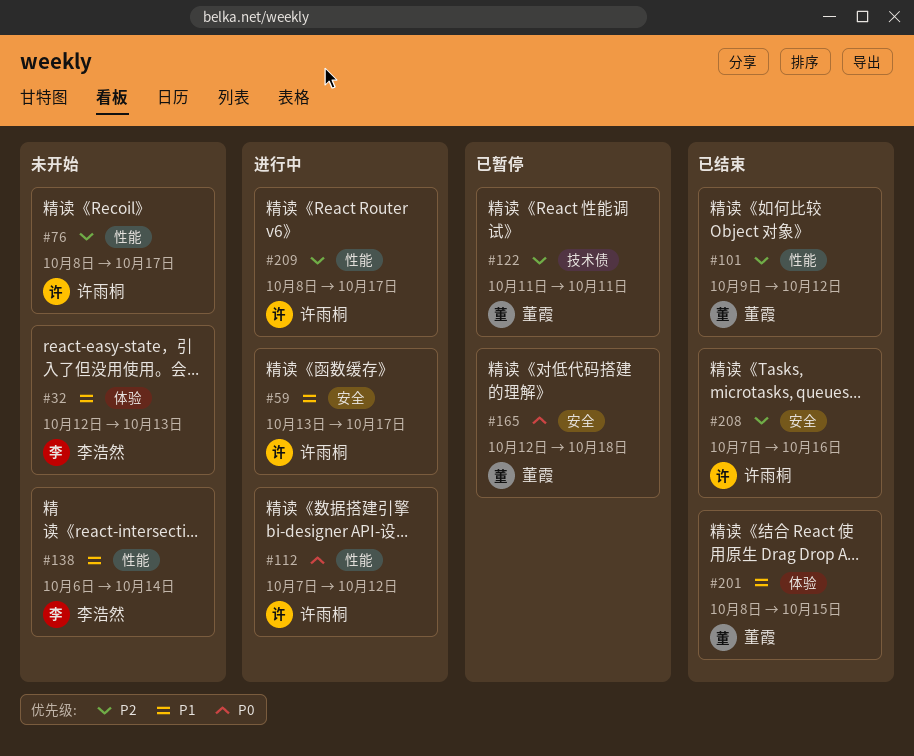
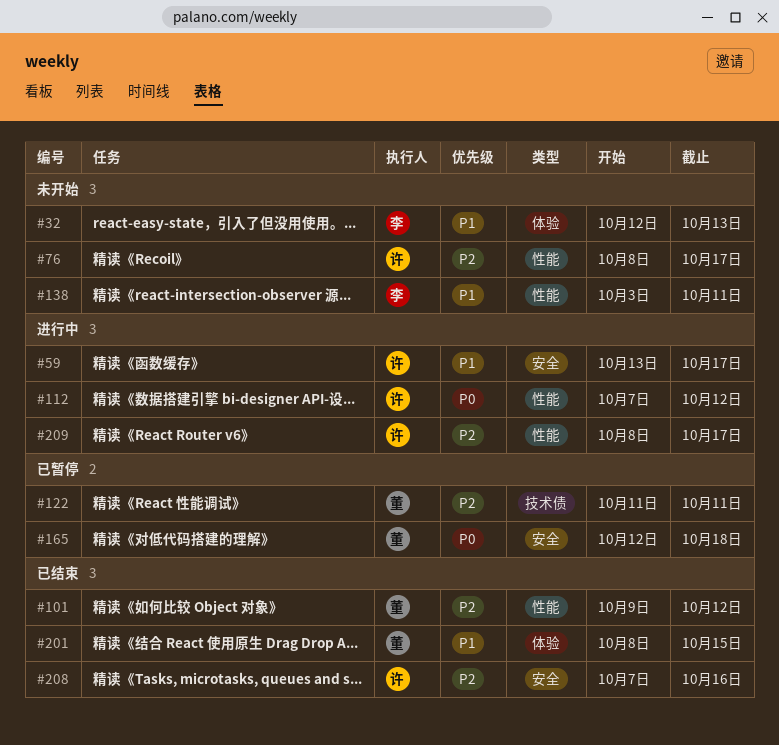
#138, start: Oct 6 -> Oct 3
#138, due: Oct 14 -> Oct 11

